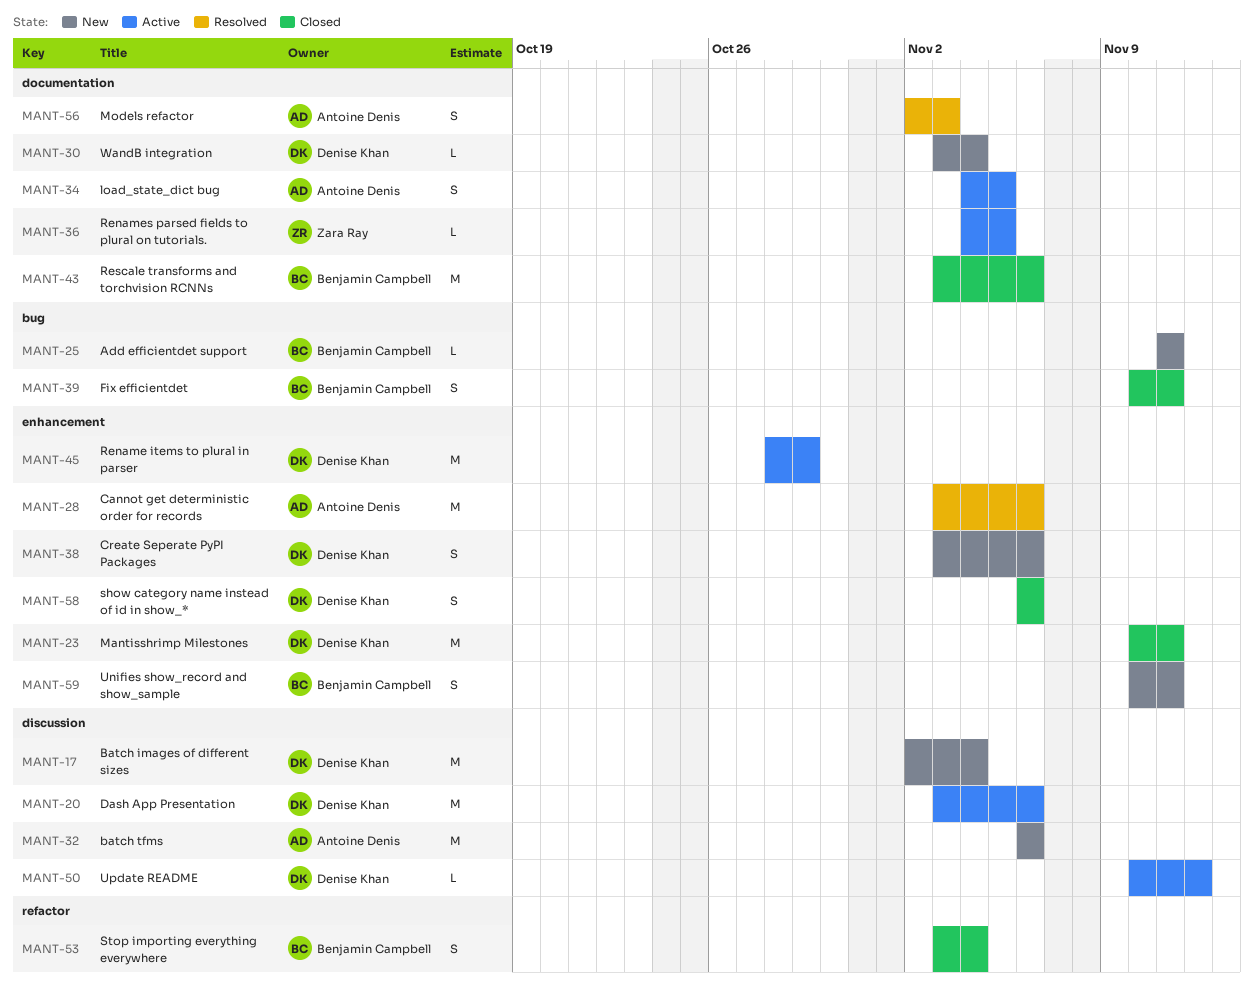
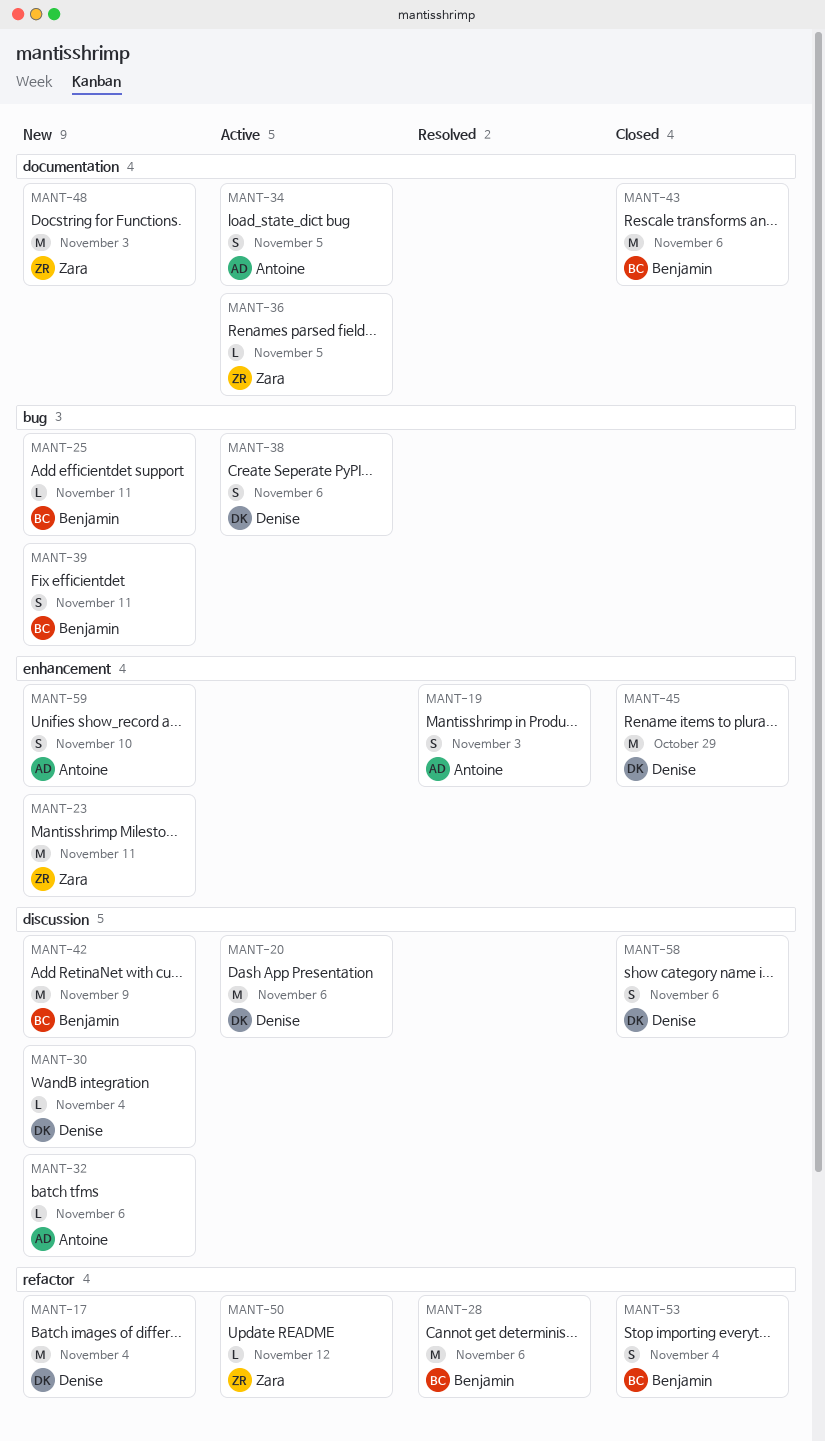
MANT-17, label: discussion -> refactor
MANT-19: none -> present
MANT-23, status: Closed -> New
MANT-23, owner: Denise Khan -> Zara Ray
MANT-28, owner: Antoine Denis -> Benjamin Campbell
MANT-28, label: enhancement -> refactor
MANT-30, label: documentation -> discussion
MANT-32, estimate: M -> L
MANT-38, status: New -> Active
MANT-38, label: enhancement -> bug
MANT-39, status: Closed -> New
MANT-42: none -> present
MANT-45, status: Active -> Closed
MANT-48: none -> present
MANT-50, owner: Denise Khan -> Zara Ray
MANT-50, label: discussion -> refactor
MANT-56: present -> none
MANT-58, label: enhancement -> discussion
MANT-59, owner: Benjamin Campbell -> Antoine Denis
MANT-59, due: Nov 11 -> Nov 10

